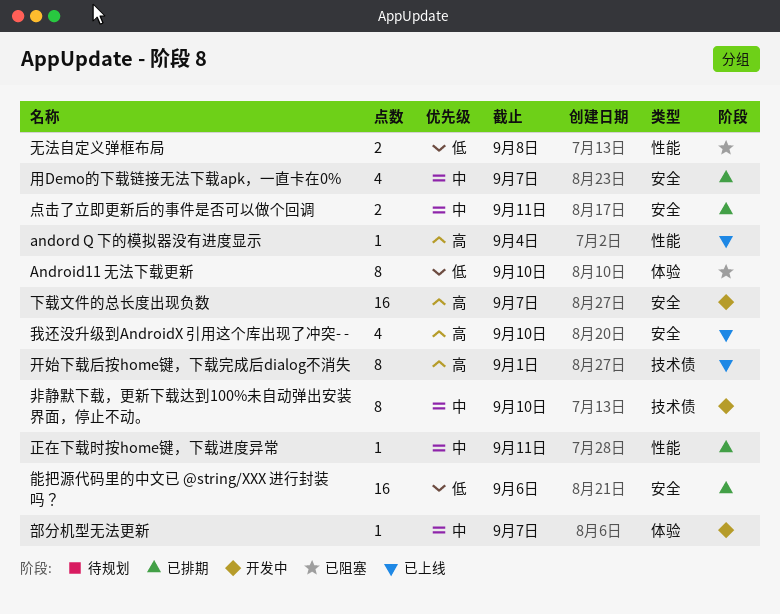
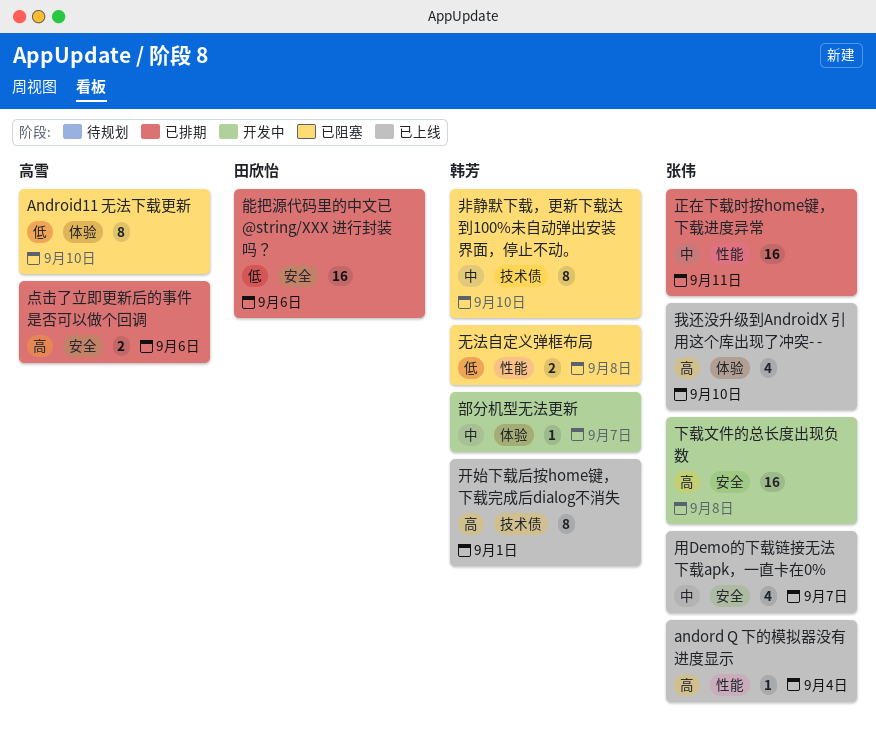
下载文件的总长度出现负数, due: Sep 7 -> Sep 8
我还没升级到AndroidX 引用这个库出现了冲突- -, label: 安全 -> 体验
正在下载时按home键，下载进度异常, estimate: 1 -> 16
点击了立即更新后的事件是否可以做个回调, priority: 中 -> 高
点击了立即更新后的事件是否可以做个回调, due: Sep 11 -> Sep 6
用Demo的下载链接无法下载apk，一直卡在0%, status: 已排期 -> 已上线
非静默下载，更新下载达到100%未自动弹出安装界面，停止不动。, status: 开发中 -> 已阻塞

